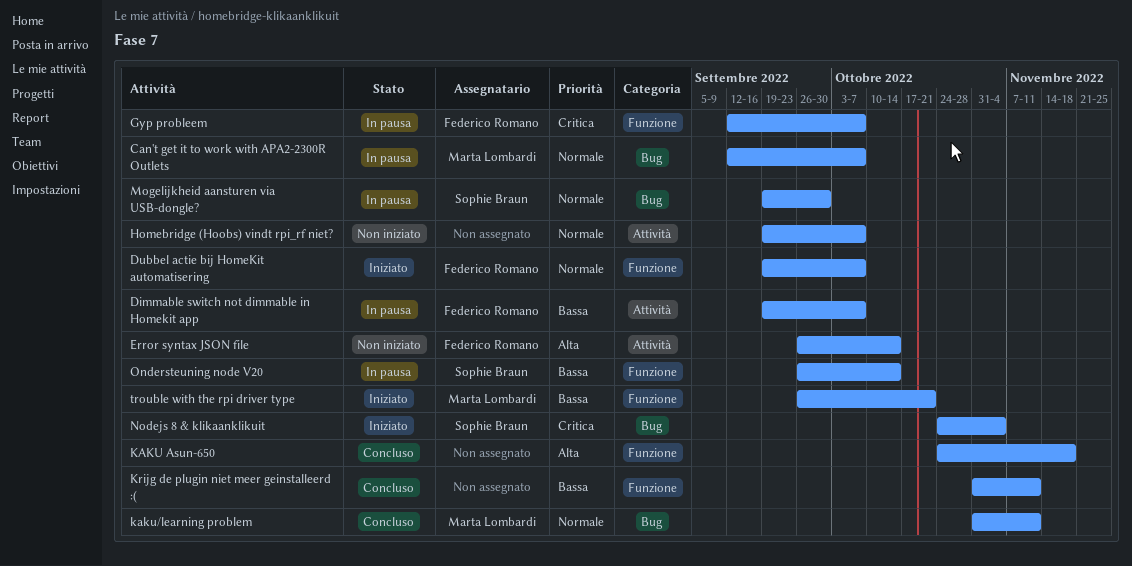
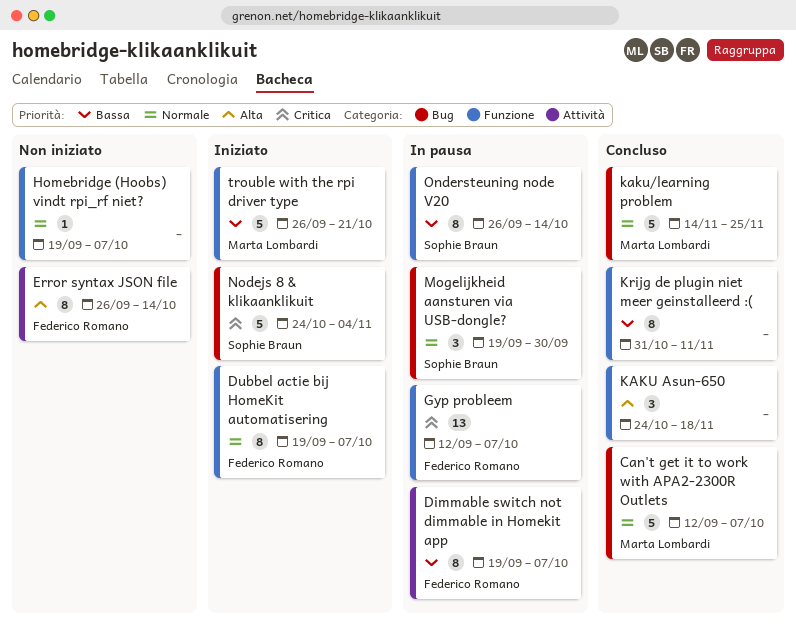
Can't get it to work with APA2-2300R Outlets, status: In pausa -> Concluso
Homebridge (Hoobs) vindt rpi_rf niet?, label: Attività -> Funzione
kaku/learning problem, start: Oct 31 -> Nov 14
kaku/learning problem, due: Nov 11 -> Nov 25

